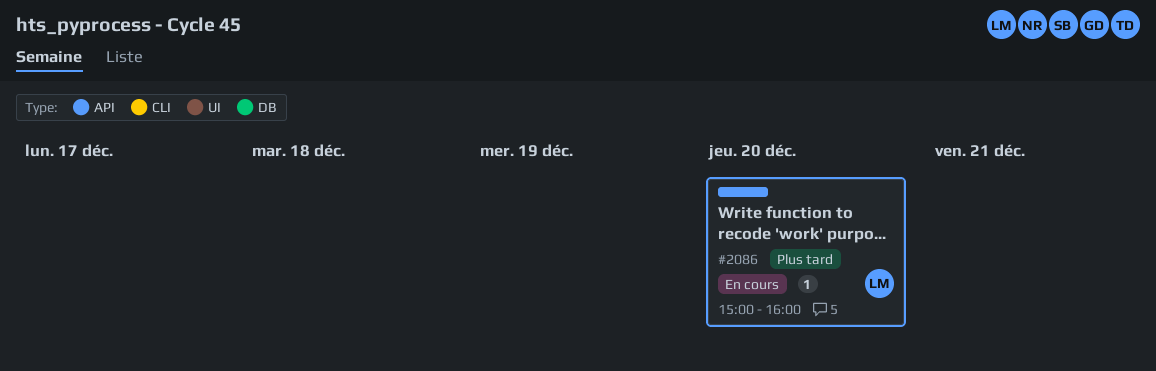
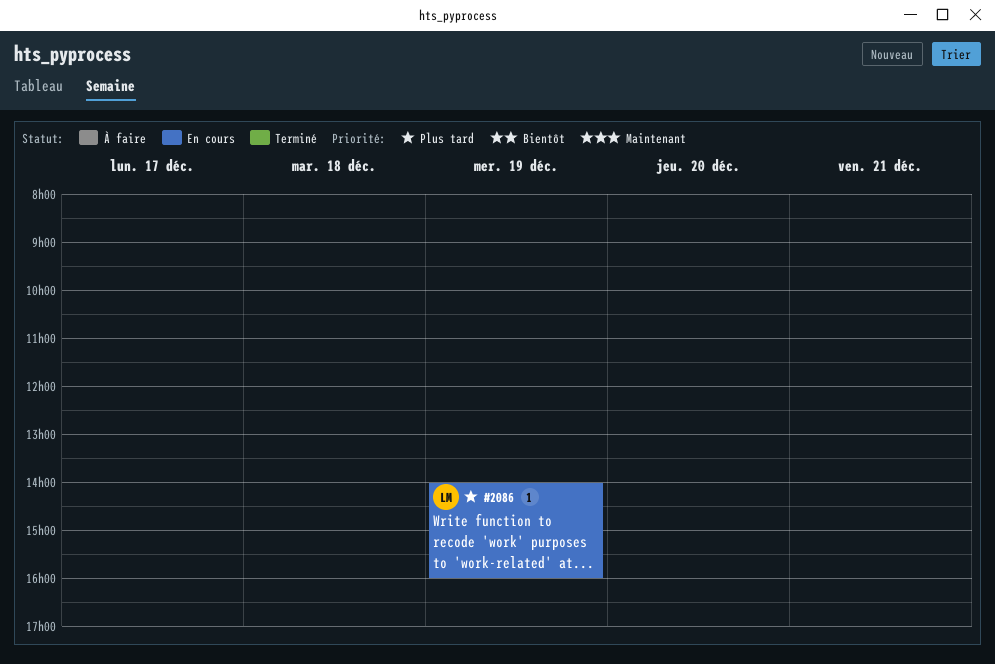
#2086, day: Dec 20 -> Dec 19
#2086, begins: 15:00 -> 14:00

